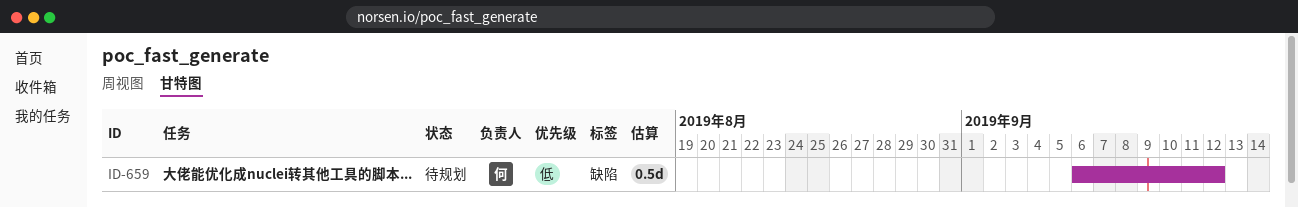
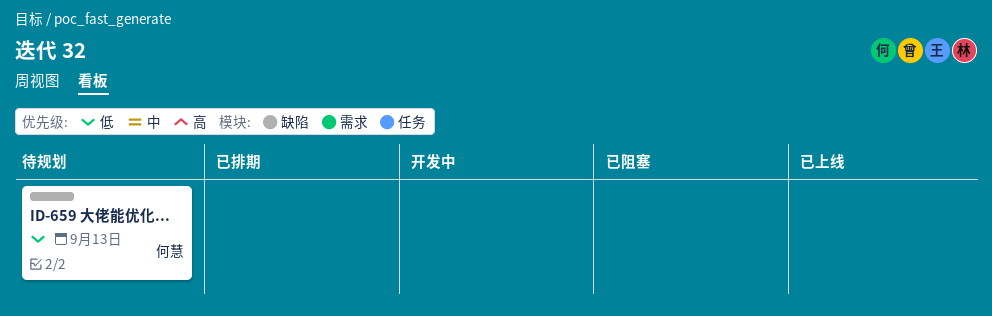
ID-659, due: Sep 12 -> Sep 13

